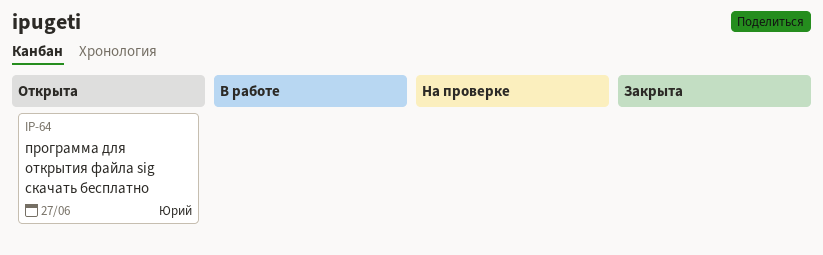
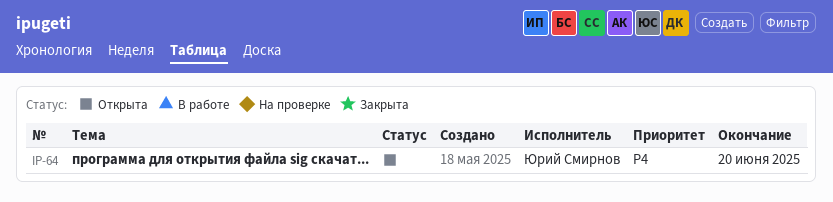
IP-64, due: Jun 27 -> Jun 20

